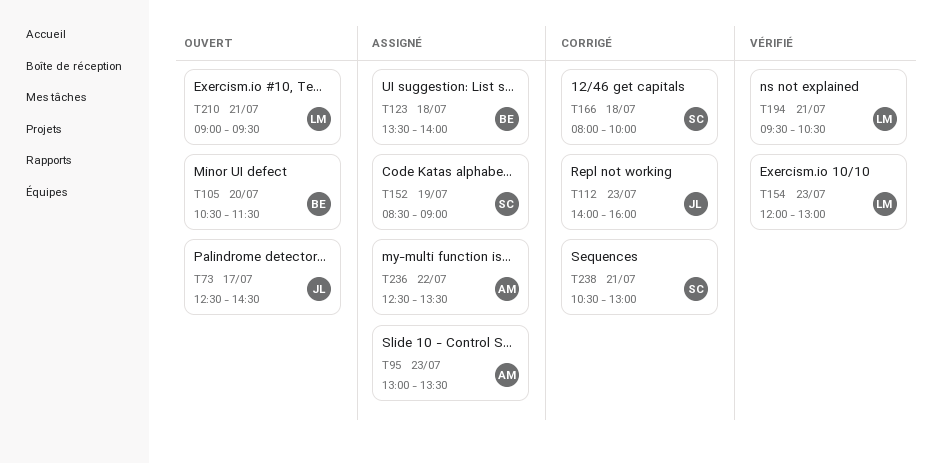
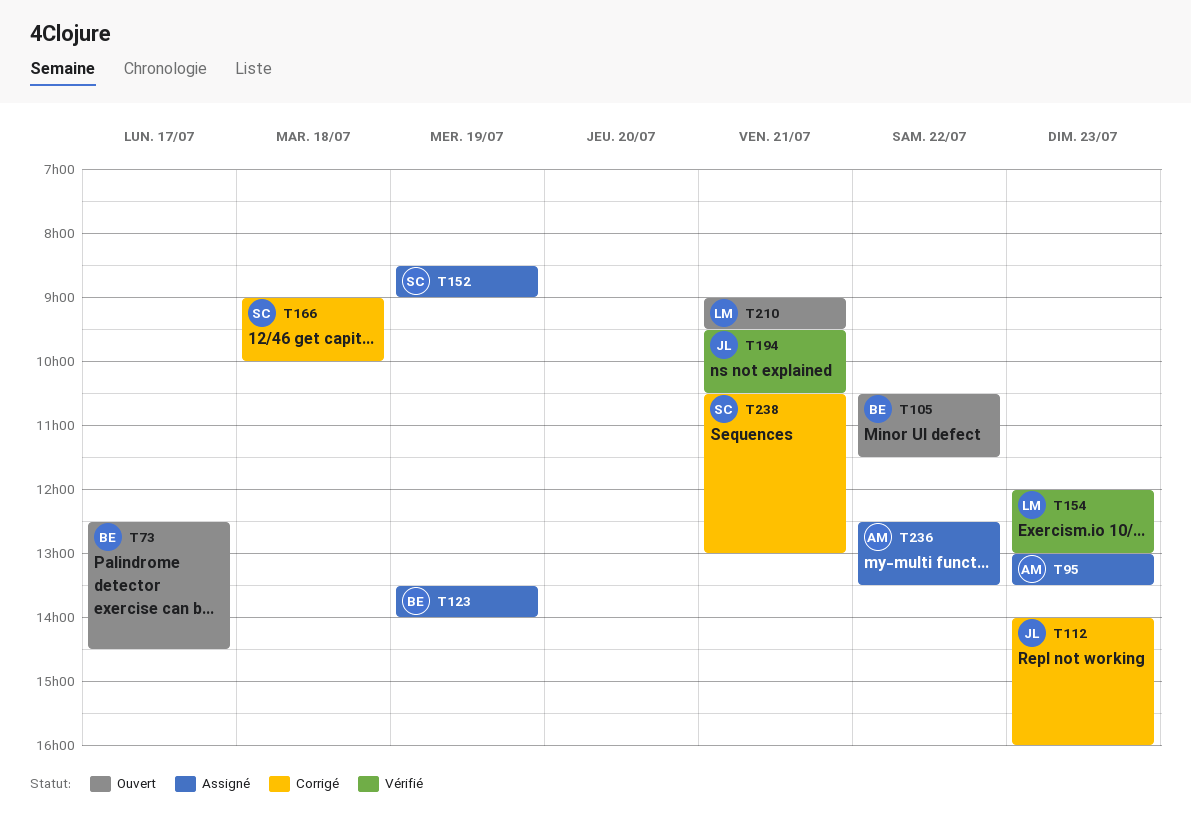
T73, owner: JL -> BE
T105, day: Jul 20 -> Jul 22
T123, day: Jul 18 -> Jul 19
T166, begins: 08:00 -> 09:00
T194, owner: LM -> JL

